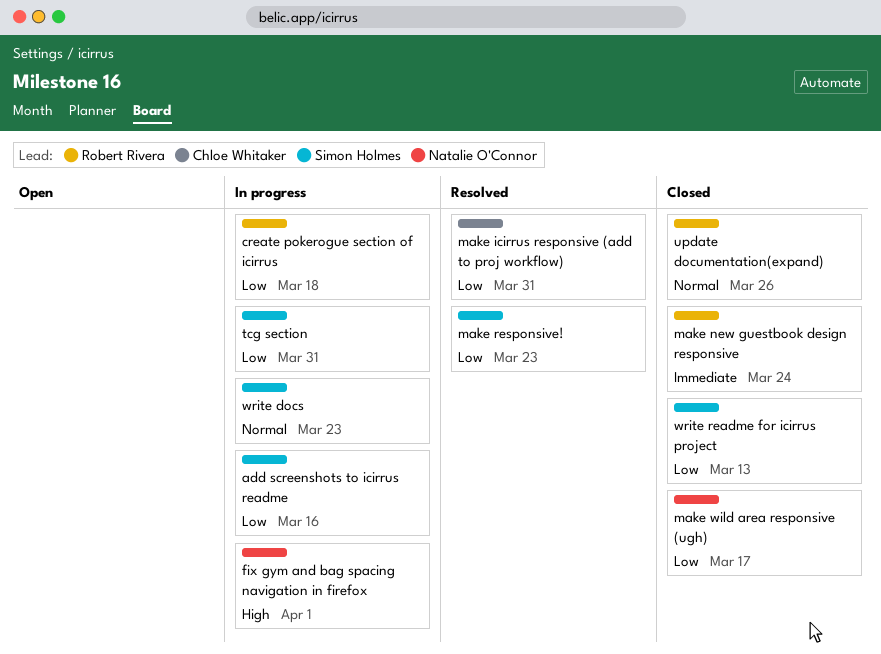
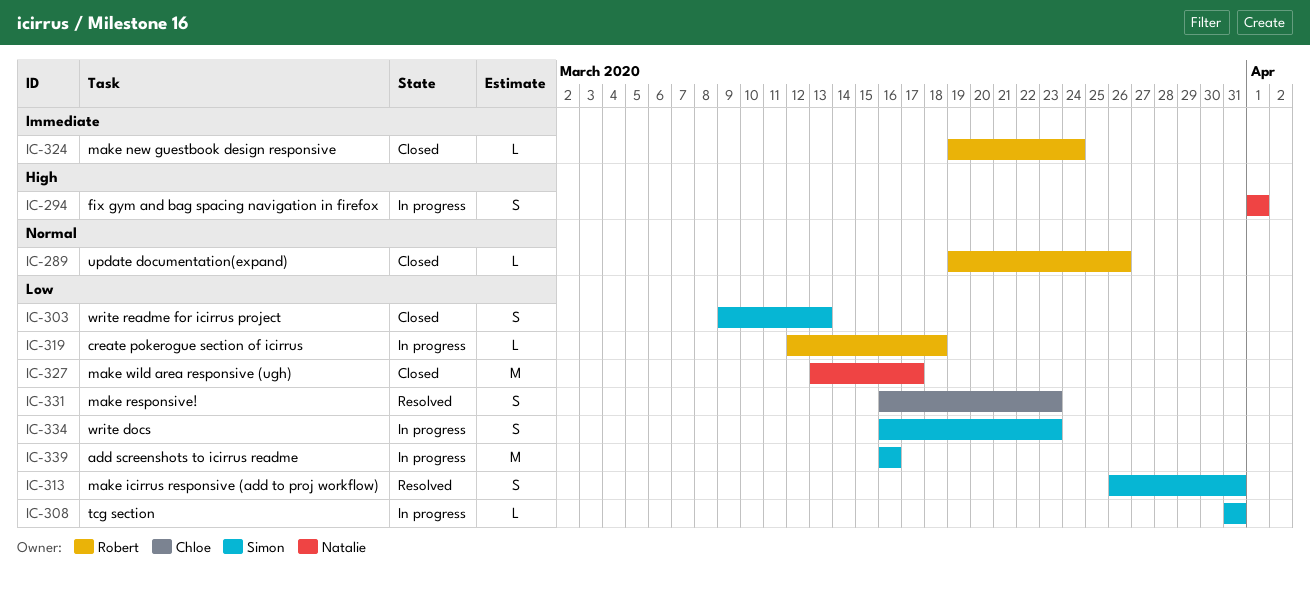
make icirrus responsive (add to proj workflow), owner: Chloe Whitaker -> Simon Holmes
make responsive!, owner: Simon Holmes -> Chloe Whitaker
write docs, priority: Normal -> Low

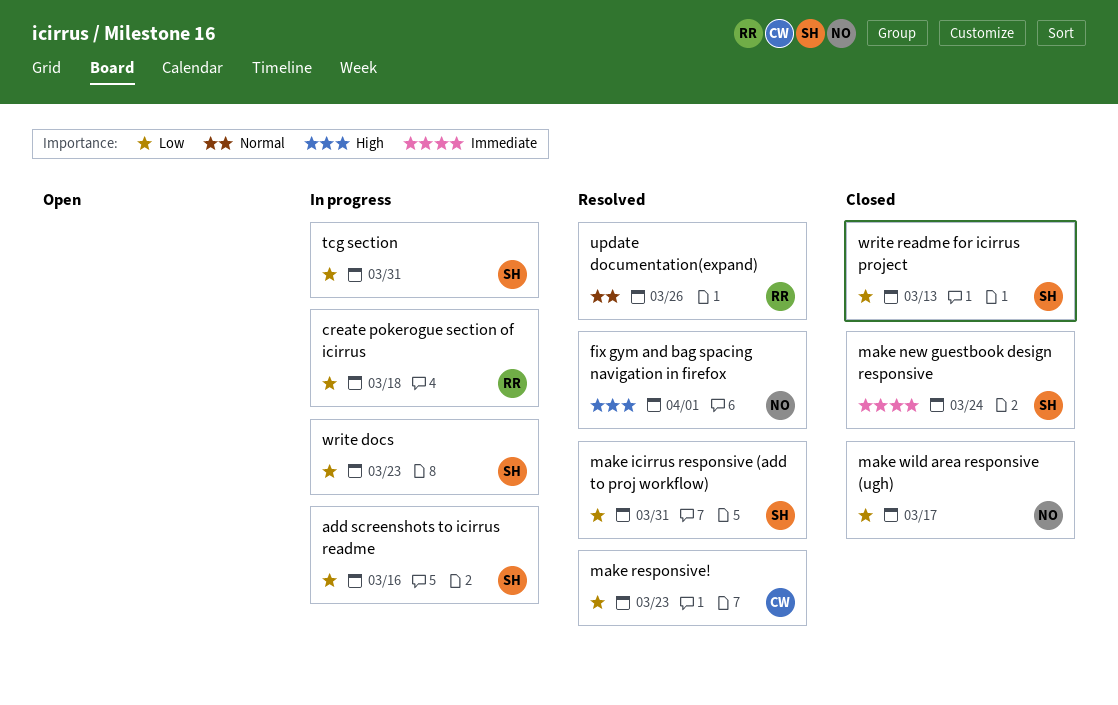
fix gym and bag spacing navigation in firefox, status: In progress -> Resolved
make new guestbook design responsive, owner: Robert -> Simon
update documentation(expand), status: Closed -> Resolved

